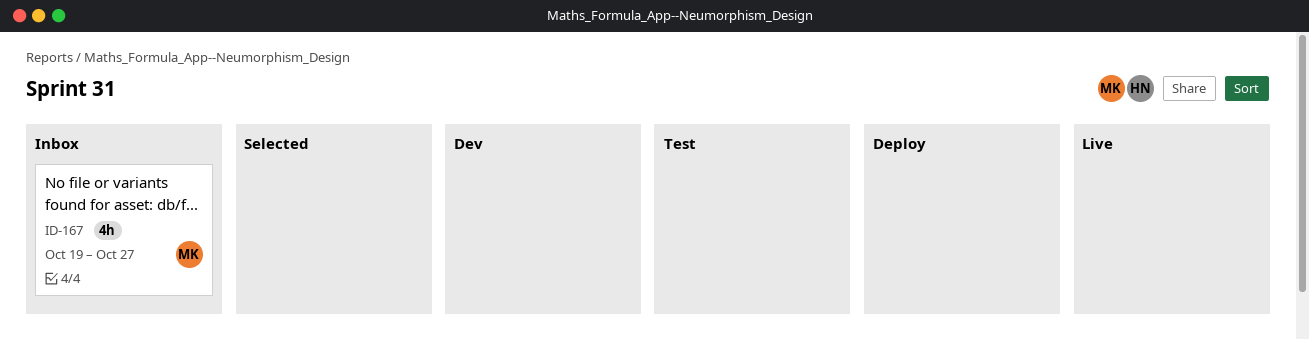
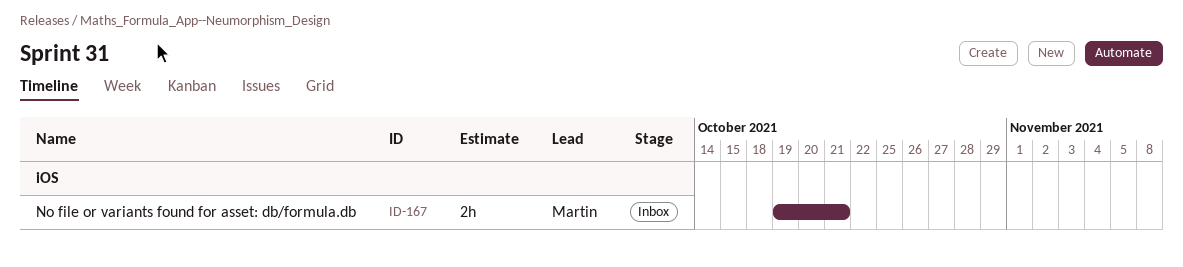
ID-167, estimate: 4h -> 2h
ID-167, due: Oct 27 -> Oct 21

